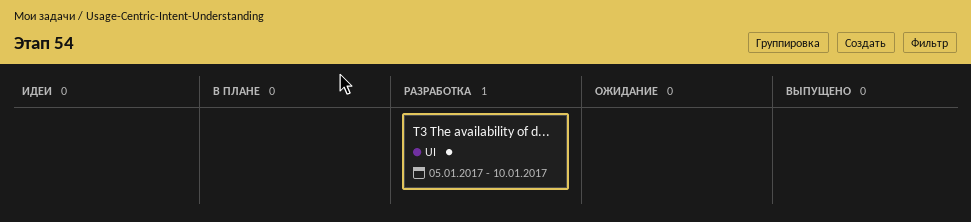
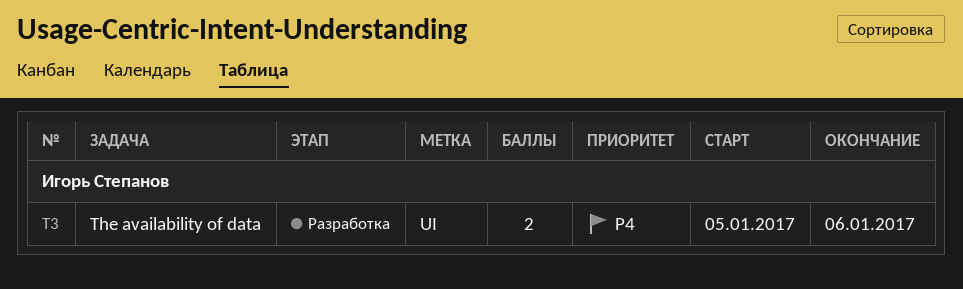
T3, estimate: 1 -> 2
T3, due: Jan 10 -> Jan 6

